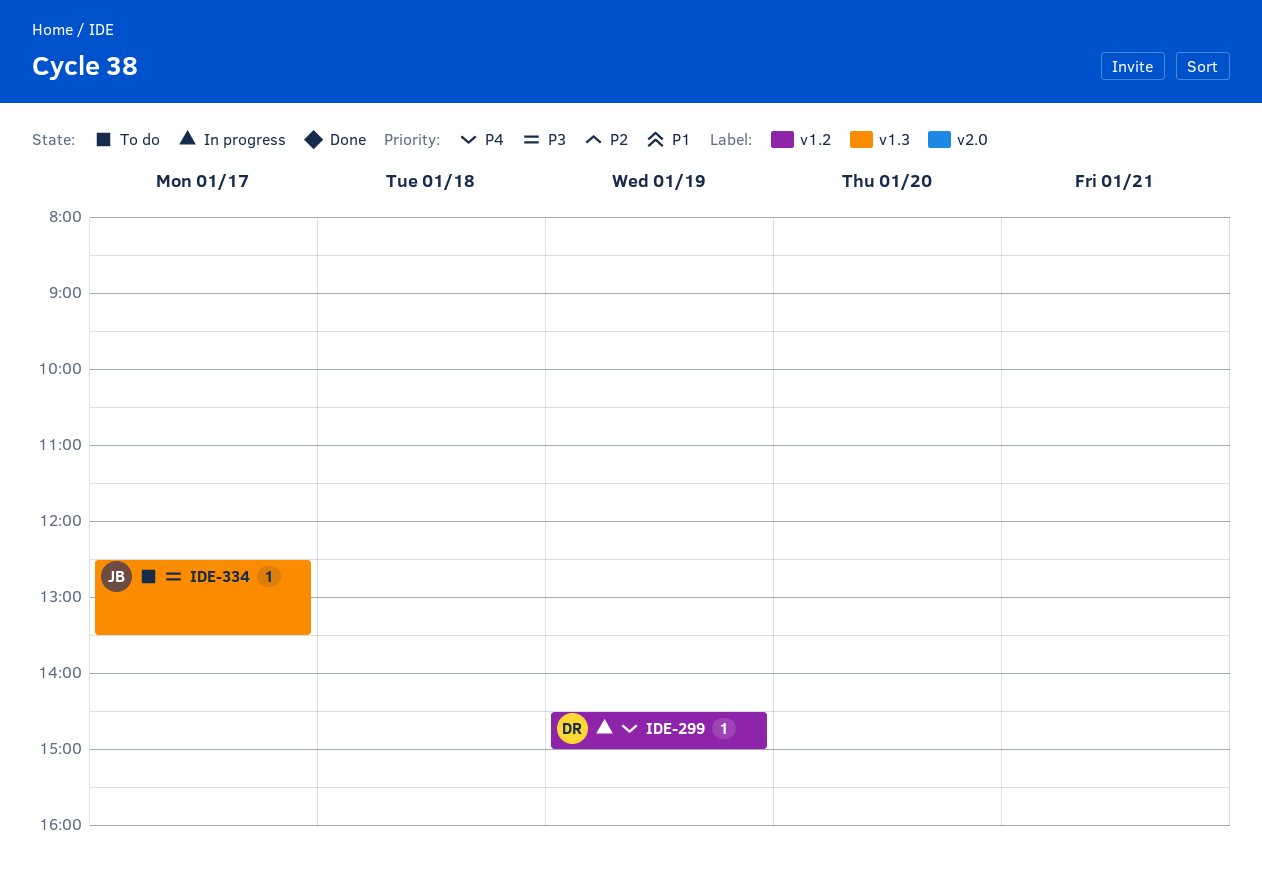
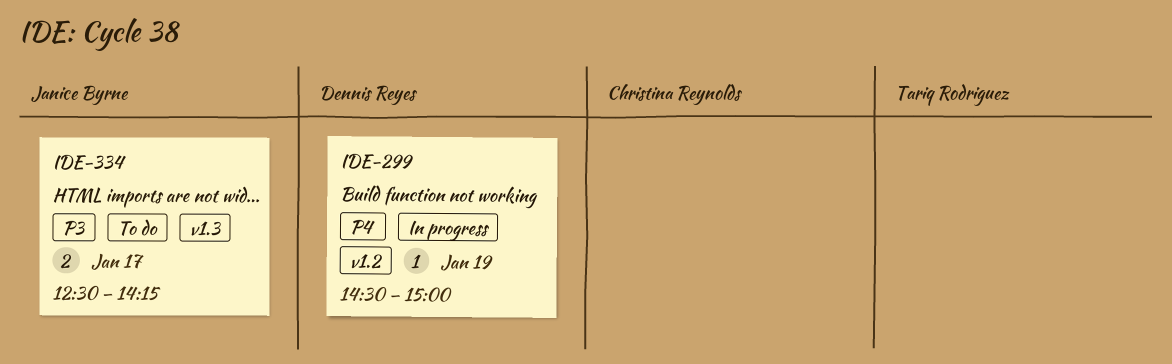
IDE-334, estimate: 1 -> 2
IDE-334, ends: 13:30 -> 14:15

